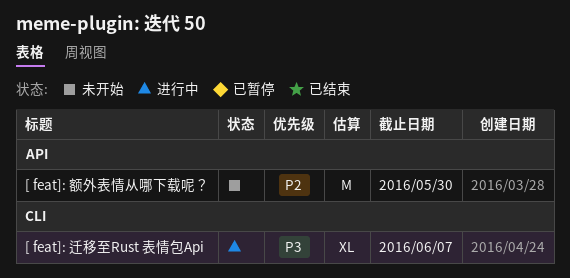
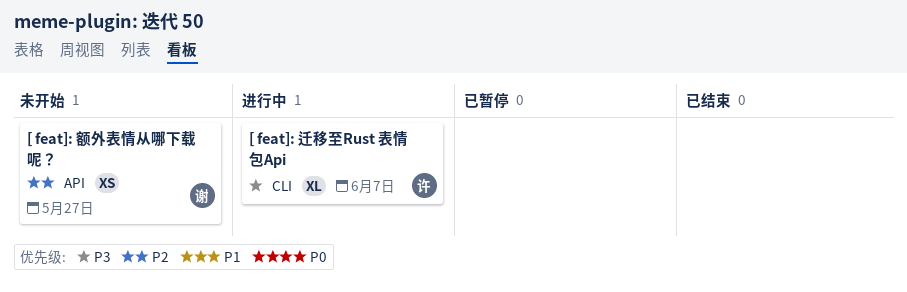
[ feat]: 额外表情从哪下载呢？, estimate: M -> XS
[ feat]: 额外表情从哪下载呢？, due: May 30 -> May 27

